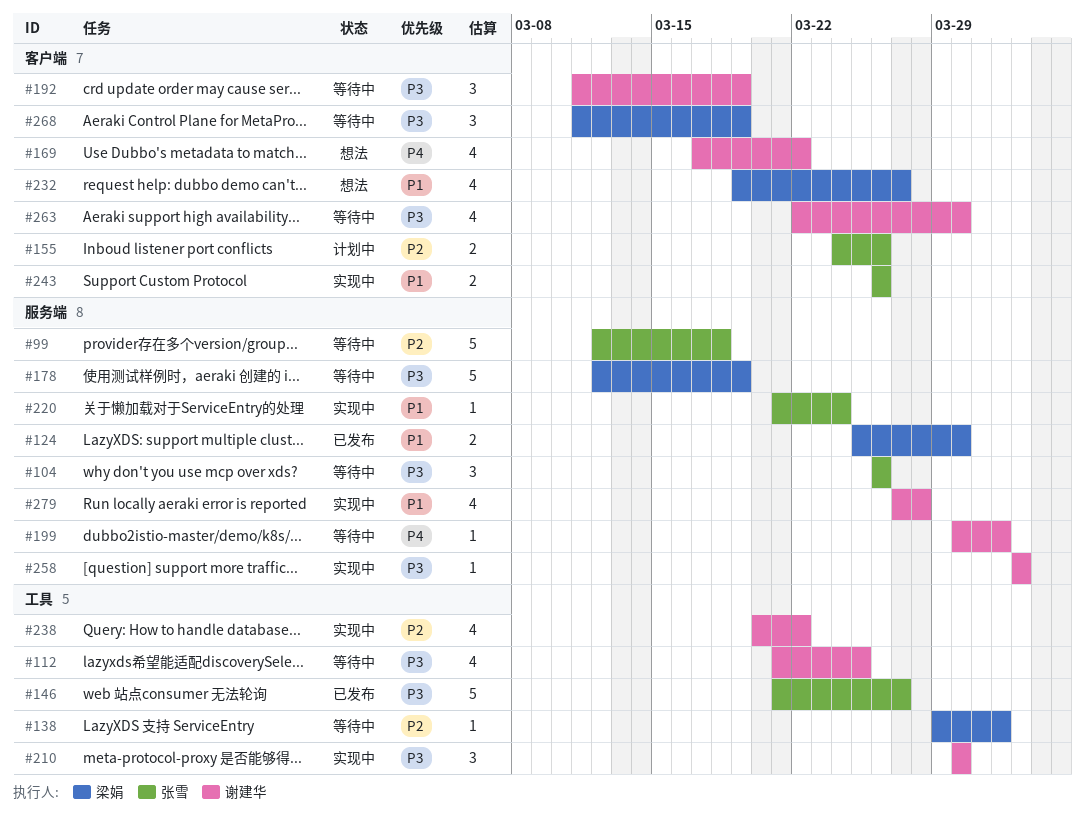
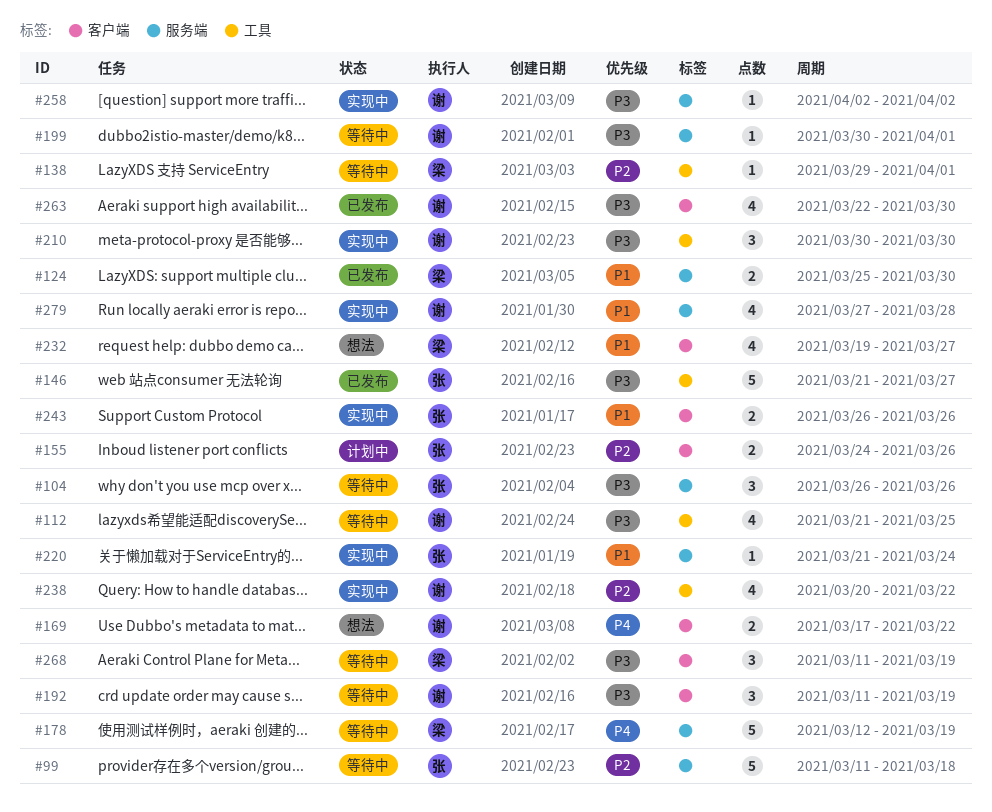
#99, start: Mar 12 -> Mar 11
#169, estimate: 4 -> 2
#178, priority: P3 -> P4
#199, priority: P4 -> P3
#263, status: 等待中 -> 已发布

